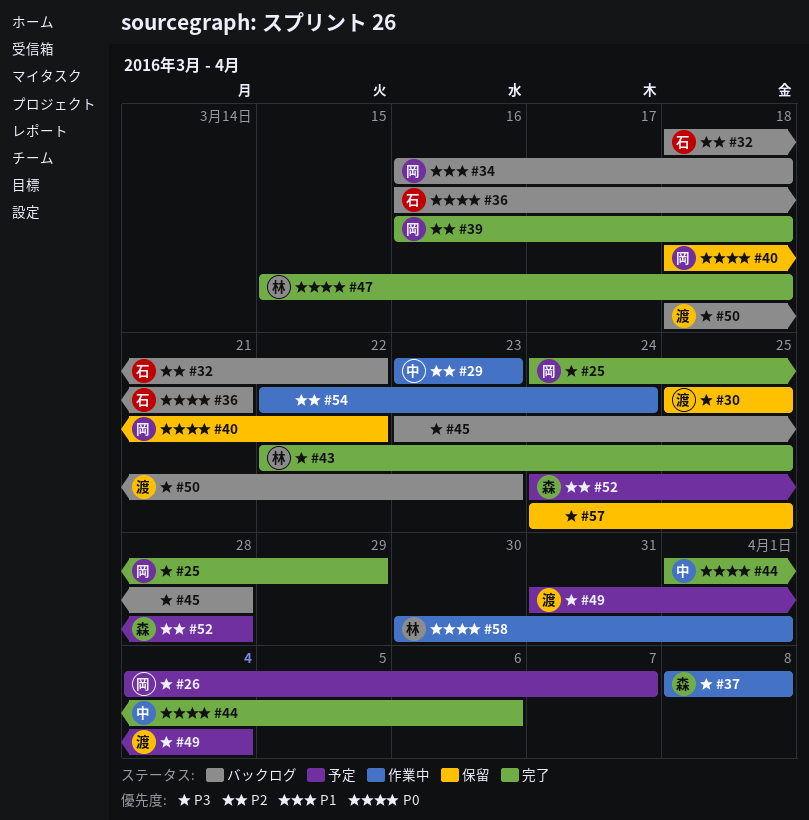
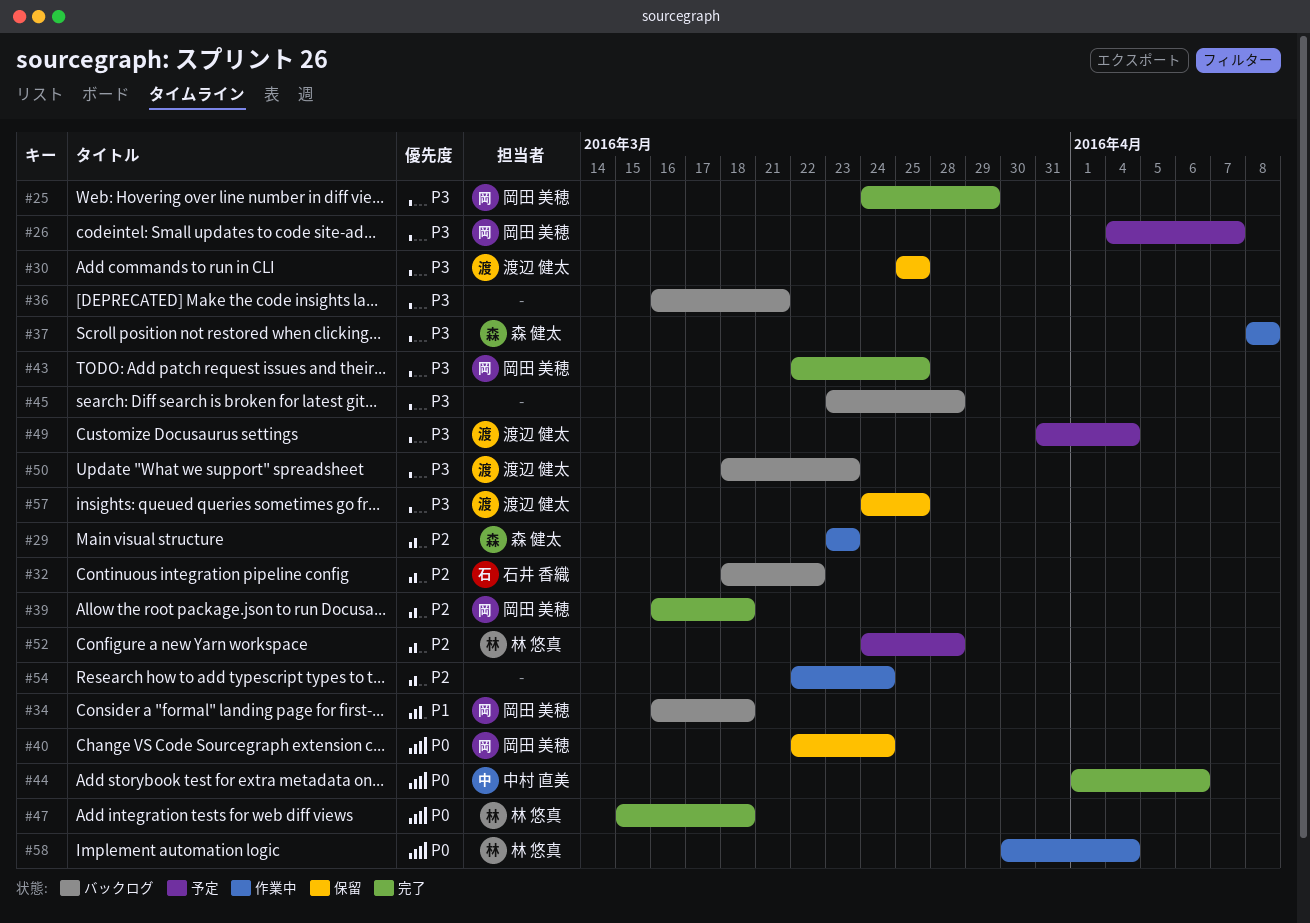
#29, owner: 中村 直美 -> 森 健太
#36, owner: 石井 香織 -> none
#36, priority: P0 -> P3
#40, start: Mar 18 -> Mar 22
#40, due: Mar 22 -> Mar 24
#43, owner: 林 悠真 -> 岡田 美穂
#52, owner: 森 健太 -> 林 悠真
#57, owner: none -> 渡辺 健太
#58, due: Apr 1 -> Apr 4

